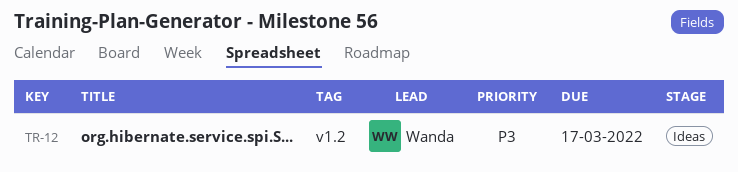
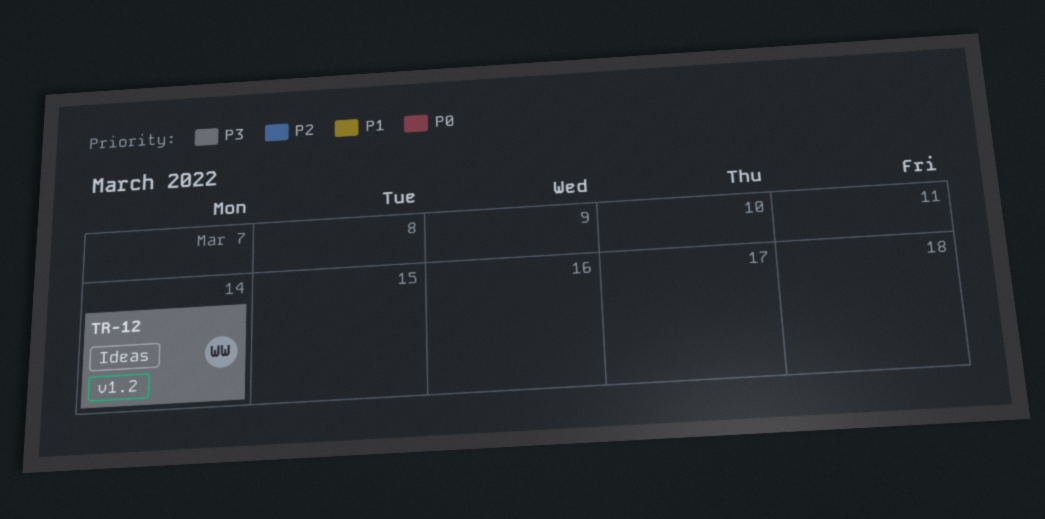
TR-12, due: Mar 17 -> Mar 14

